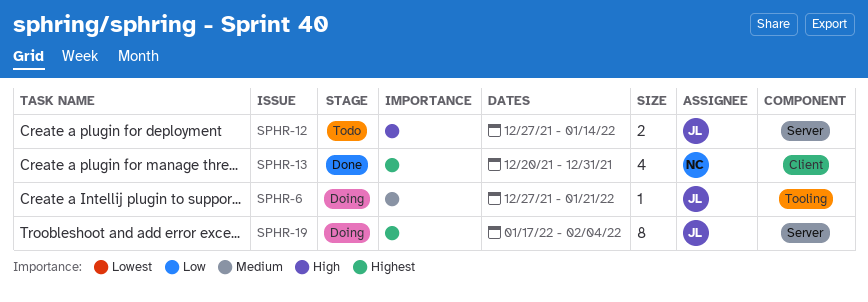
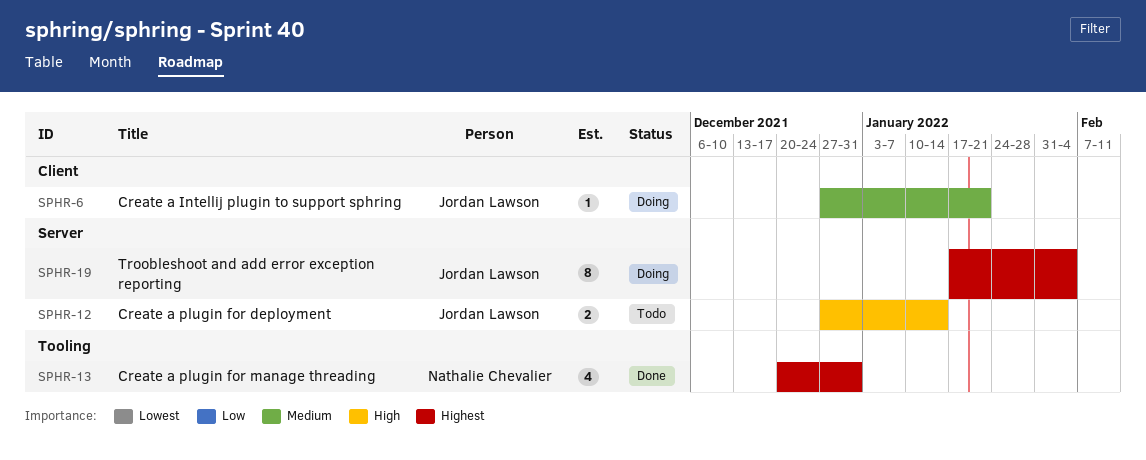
SPHR-6, label: Tooling -> Client
SPHR-13, label: Client -> Tooling

